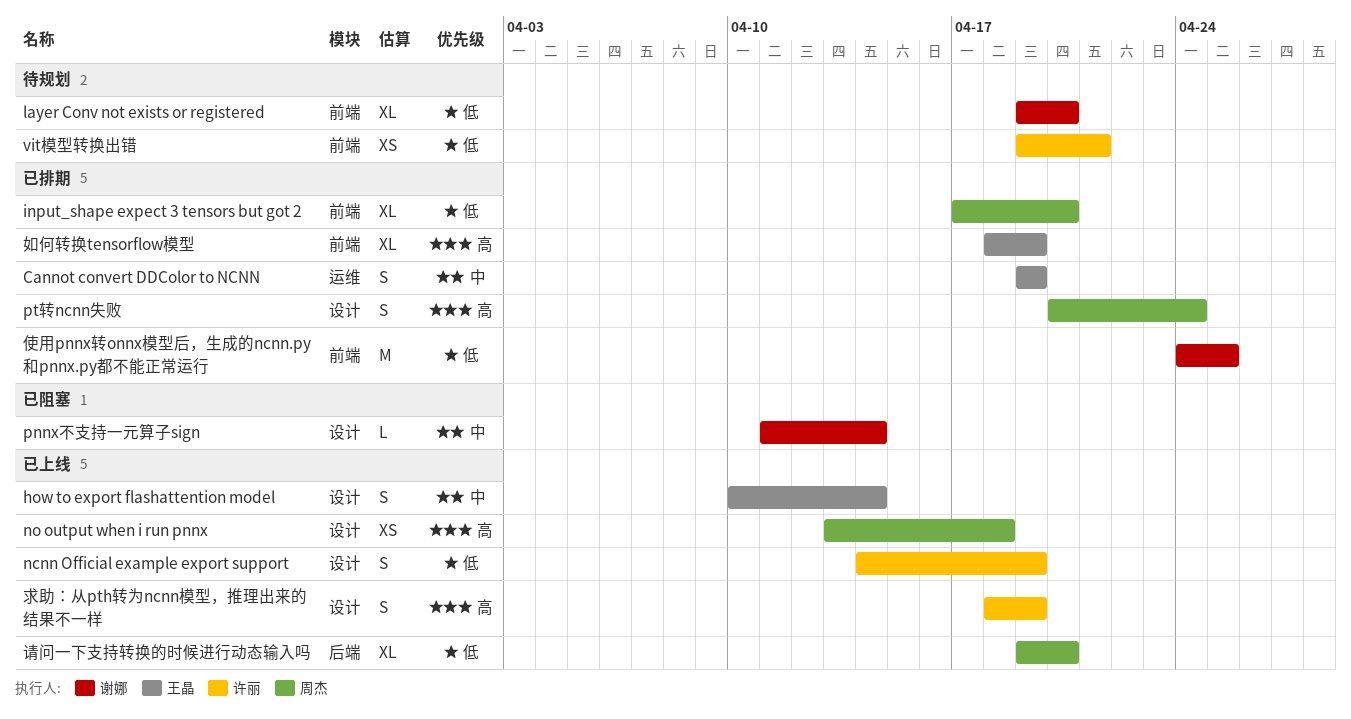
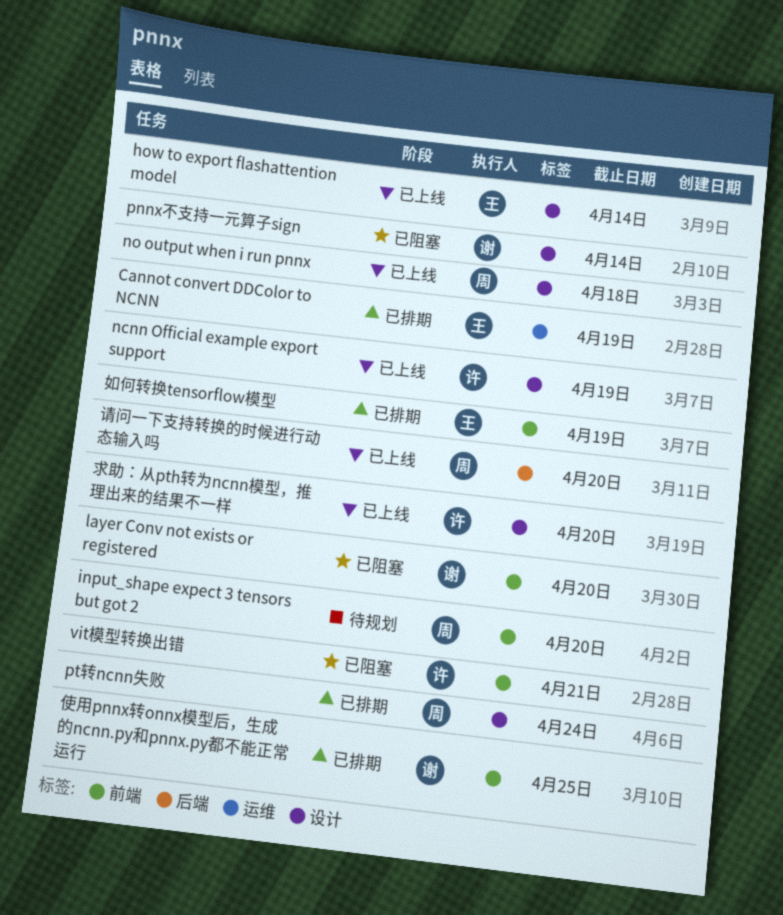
input_shape expect 3 tensors but got 2, status: 已排期 -> 待规划
layer Conv not exists or registered, status: 待规划 -> 已阻塞
vit模型转换出错, status: 待规划 -> 已阻塞
求助：从pth转为ncnn模型，推理出来的结果不一样, due: Apr 19 -> Apr 20

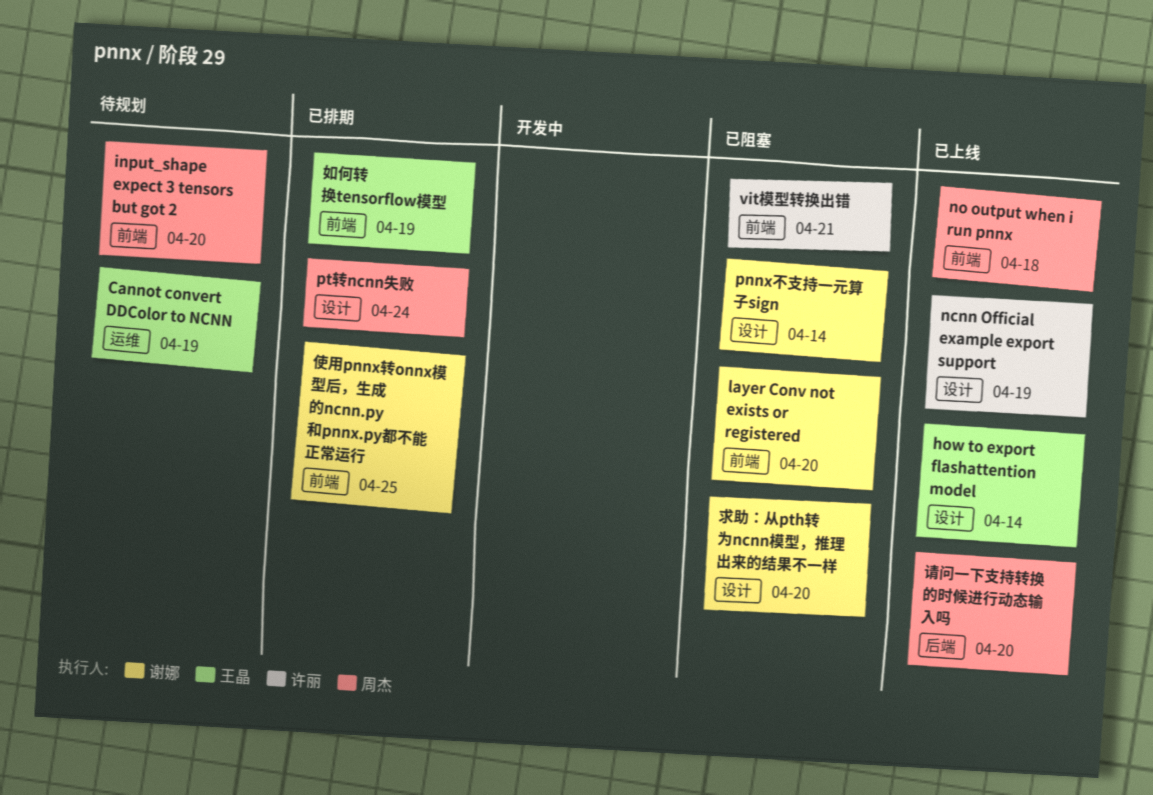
Cannot convert DDColor to NCNN, status: 已排期 -> 待规划
no output when i run pnnx, label: 设计 -> 前端
求助：从pth转为ncnn模型，推理出来的结果不一样, status: 已上线 -> 已阻塞
求助：从pth转为ncnn模型，推理出来的结果不一样, owner: 许丽 -> 谢娜

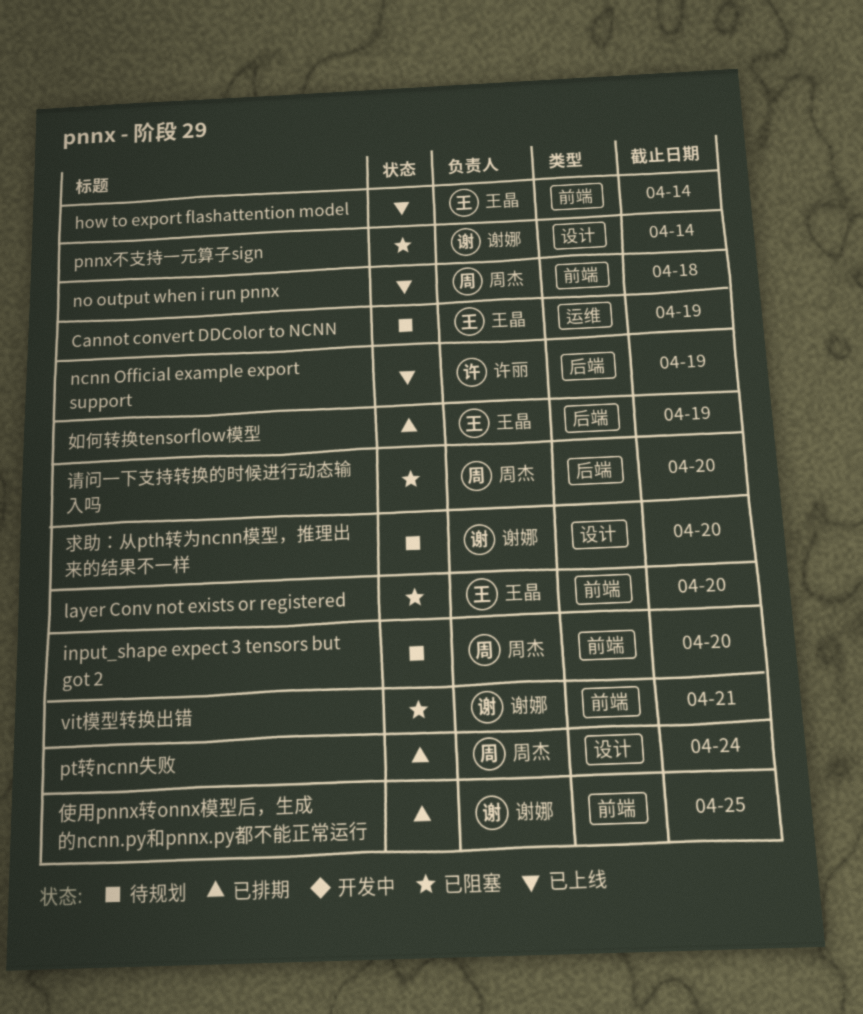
how to export flashattention model, label: 设计 -> 前端
layer Conv not exists or registered, owner: 谢娜 -> 王晶
ncnn Official example export support, label: 设计 -> 后端
vit模型转换出错, owner: 许丽 -> 谢娜
如何转换tensorflow模型, label: 前端 -> 后端
求助：从pth转为ncnn模型，推理出来的结果不一样, status: 已阻塞 -> 待规划
请问一下支持转换的时候进行动态输入吗, status: 已上线 -> 已阻塞

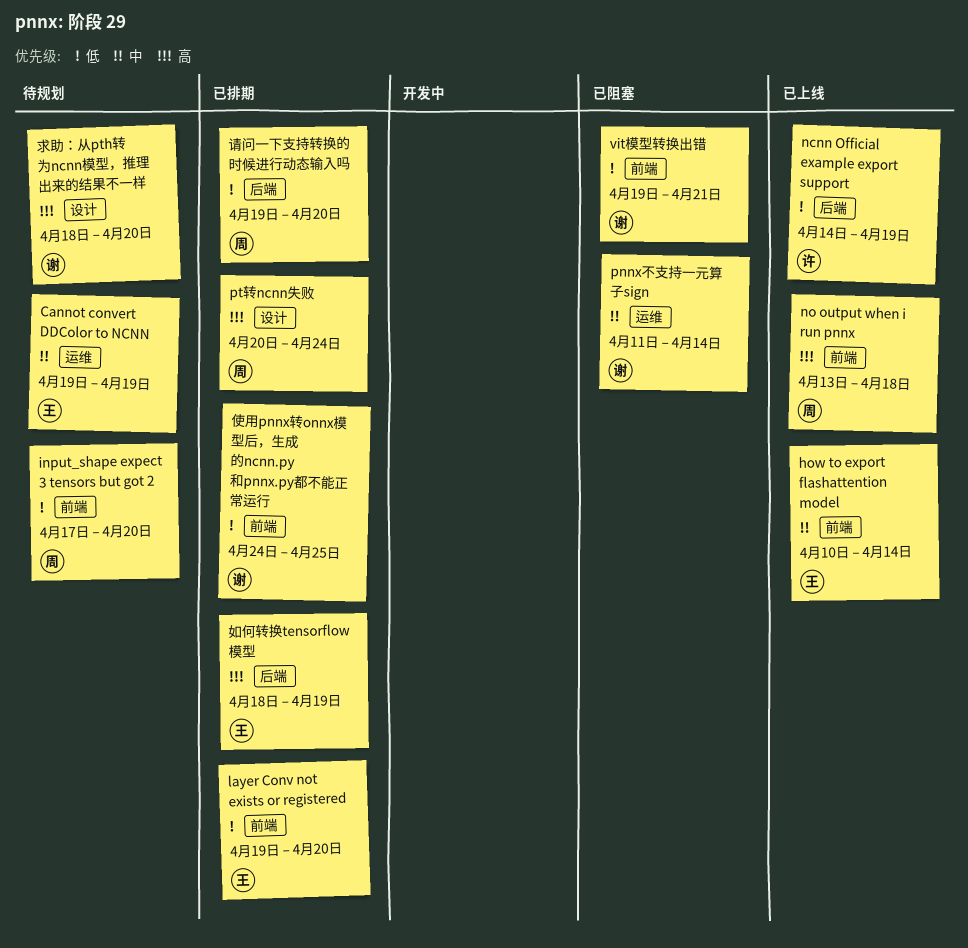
layer Conv not exists or registered, status: 已阻塞 -> 已排期
pnnx不支持一元算子sign, label: 设计 -> 运维
请问一下支持转换的时候进行动态输入吗, status: 已阻塞 -> 已排期

